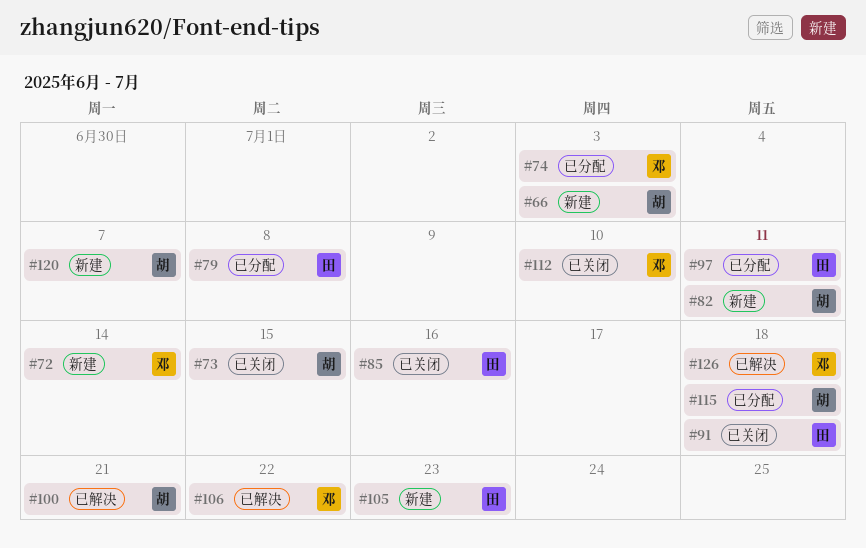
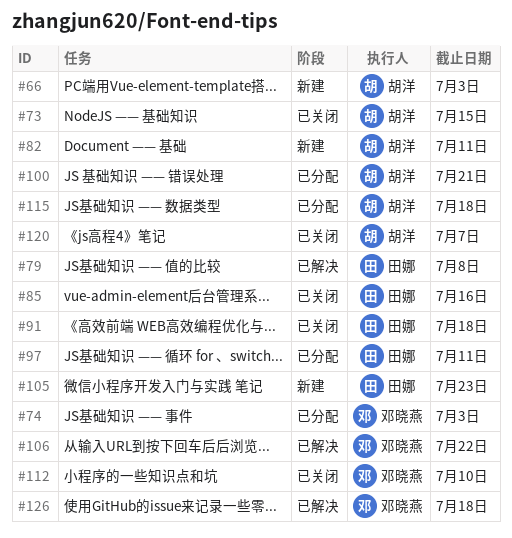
#72: present -> none
#79, status: 已分配 -> 已解决
#100, status: 已解决 -> 已分配
#120, status: 新建 -> 已关闭

